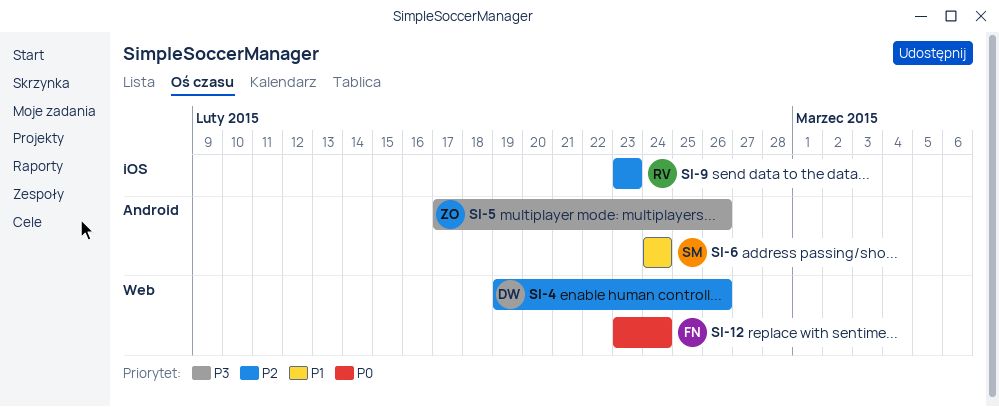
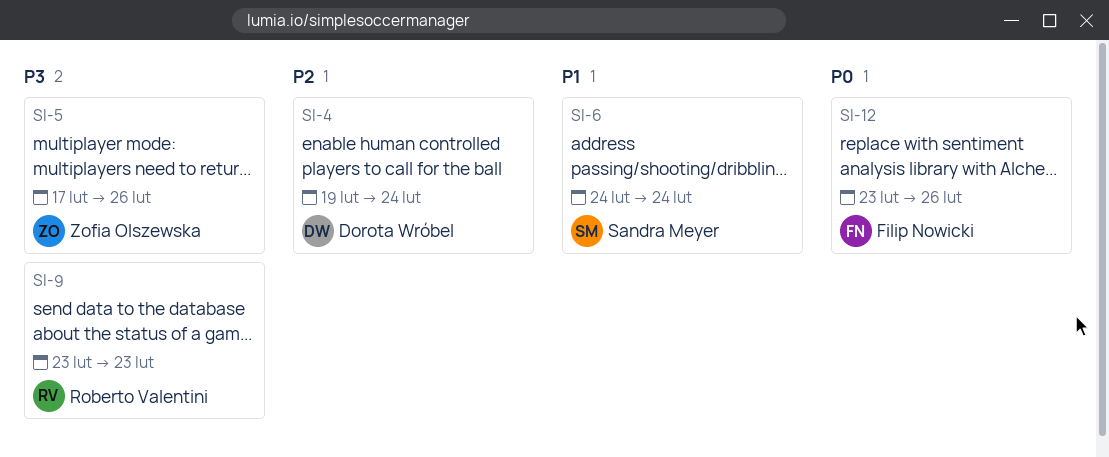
SI-4, due: Feb 26 -> Feb 24
SI-9, priority: P2 -> P3
SI-12, due: Feb 24 -> Feb 26

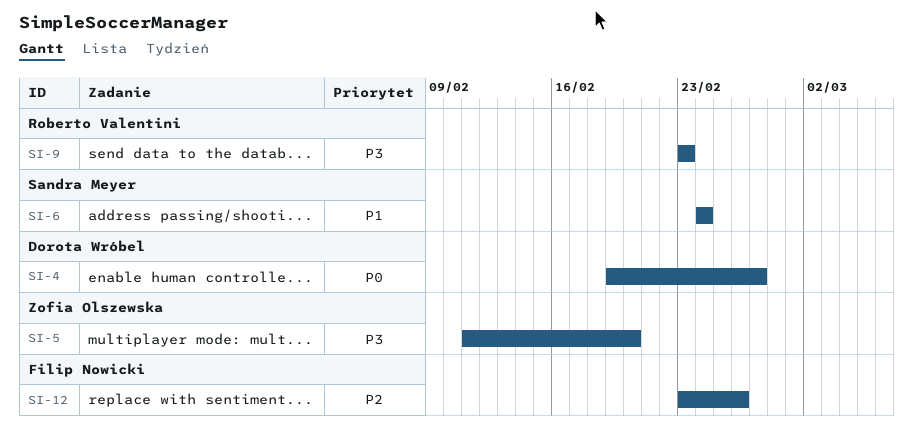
SI-4, priority: P2 -> P0
SI-4, due: Feb 24 -> Feb 27
SI-5, start: Feb 17 -> Feb 11
SI-5, due: Feb 26 -> Feb 20
SI-12, priority: P0 -> P2

